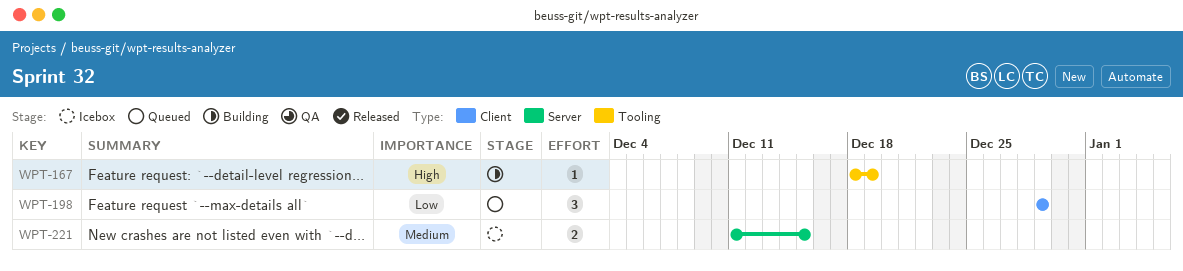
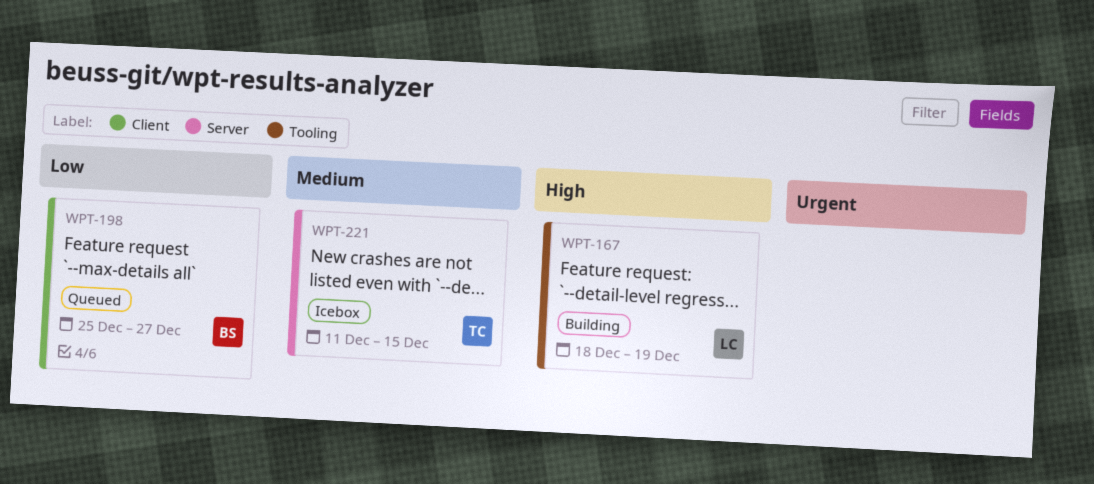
WPT-198, start: Dec 29 -> Dec 25
WPT-198, due: Dec 29 -> Dec 27

